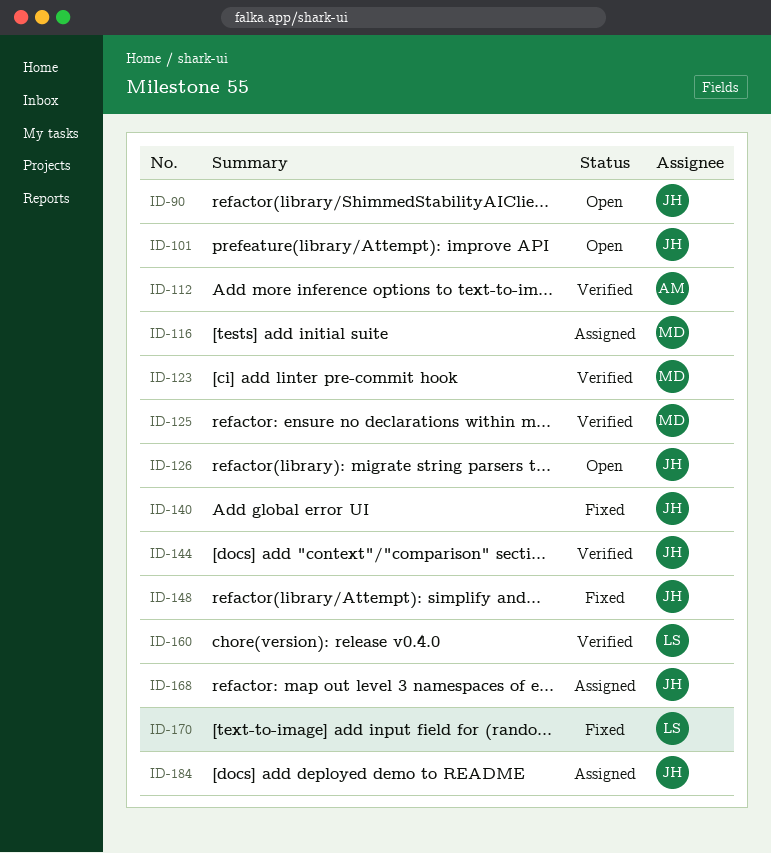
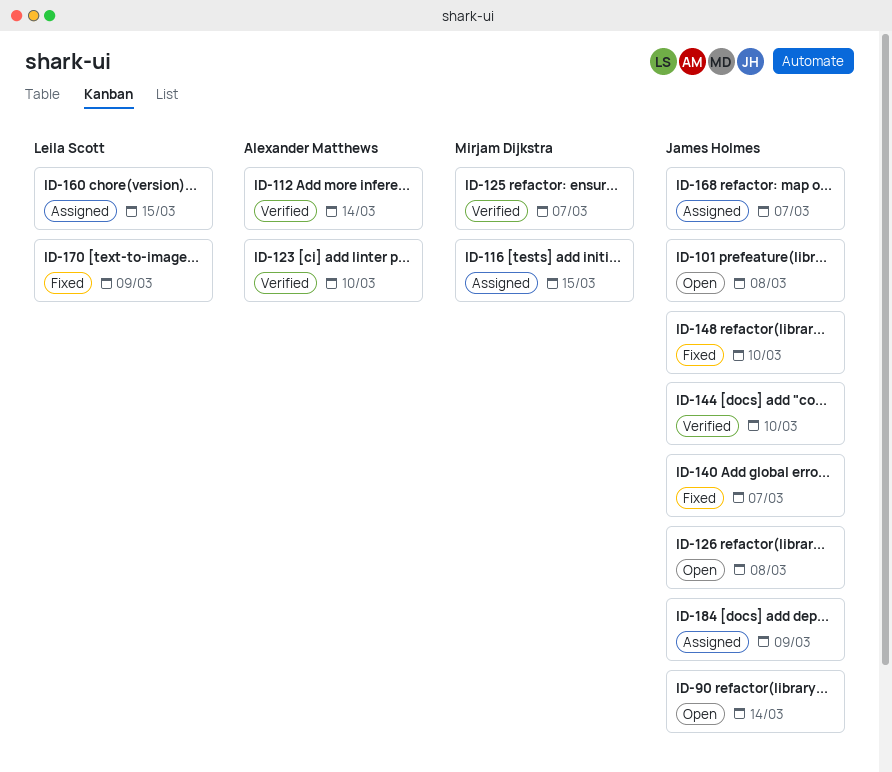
ID-123, owner: Mirjam Dijkstra -> Alexander Matthews
ID-160, status: Verified -> Assigned

